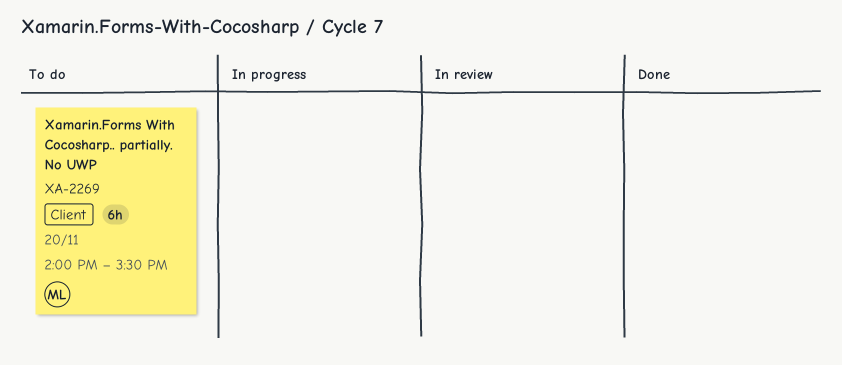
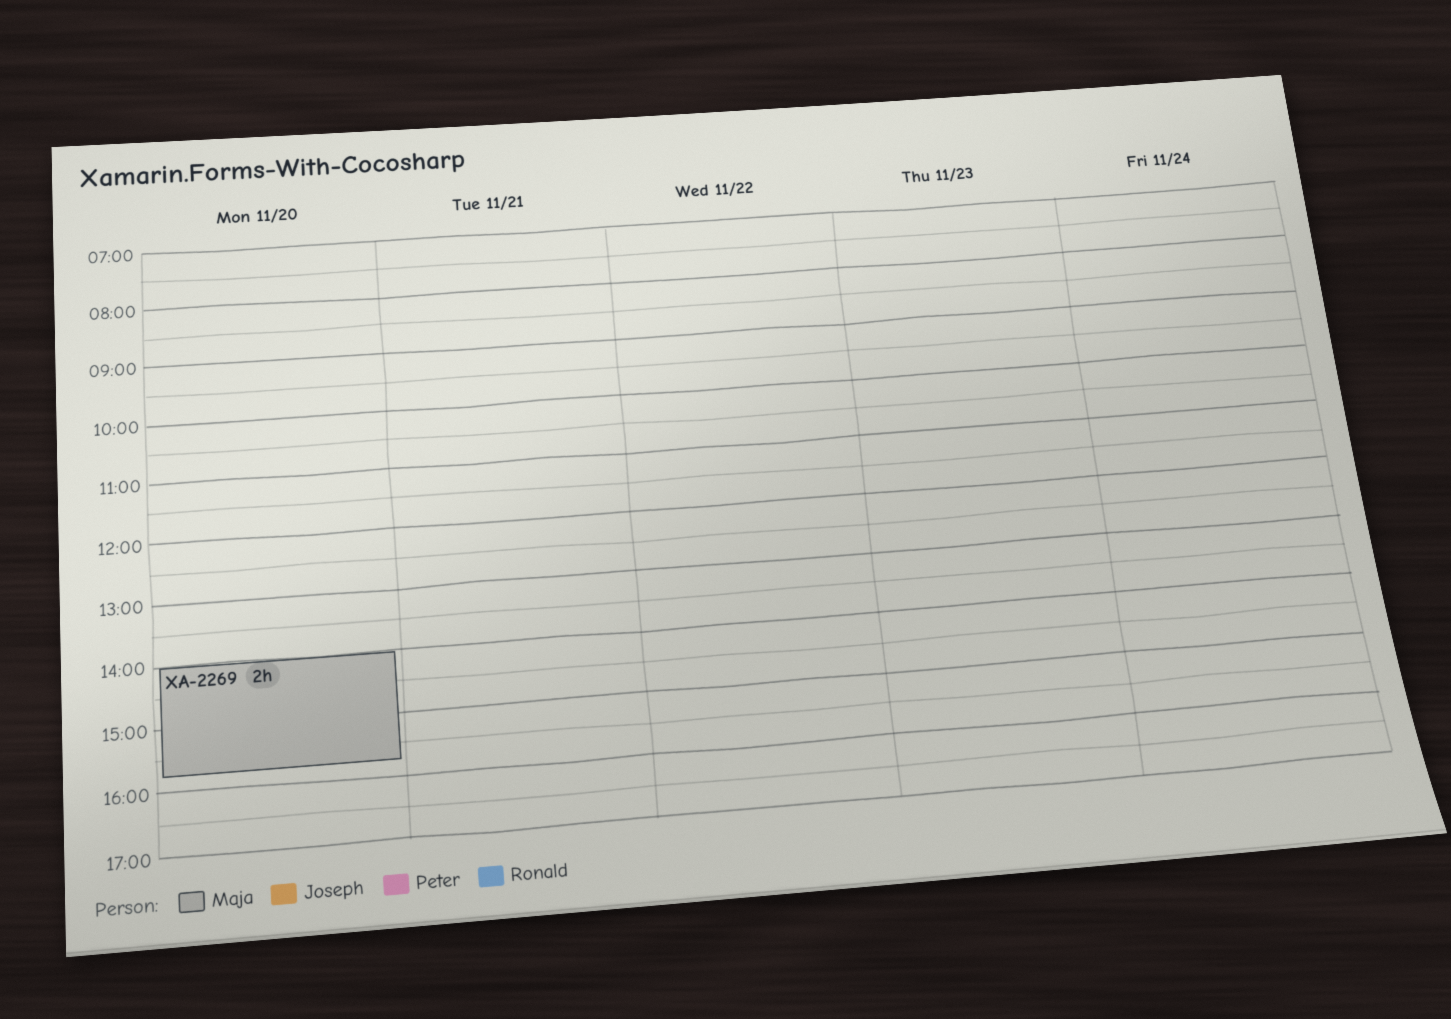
XA-2269, estimate: 6h -> 2h
XA-2269, ends: 15:30 -> 15:45

